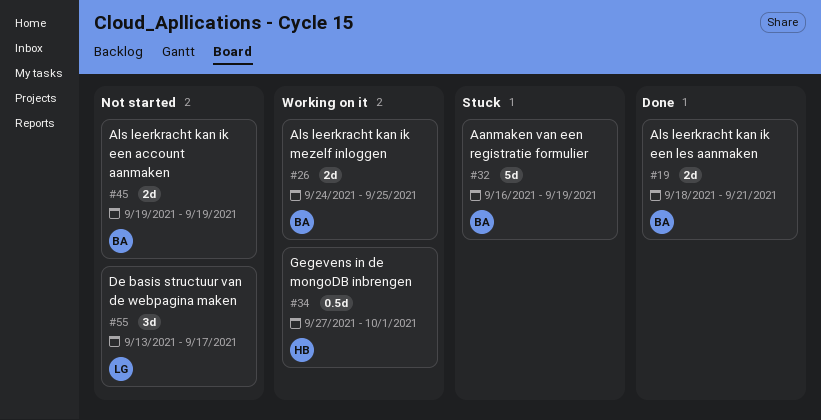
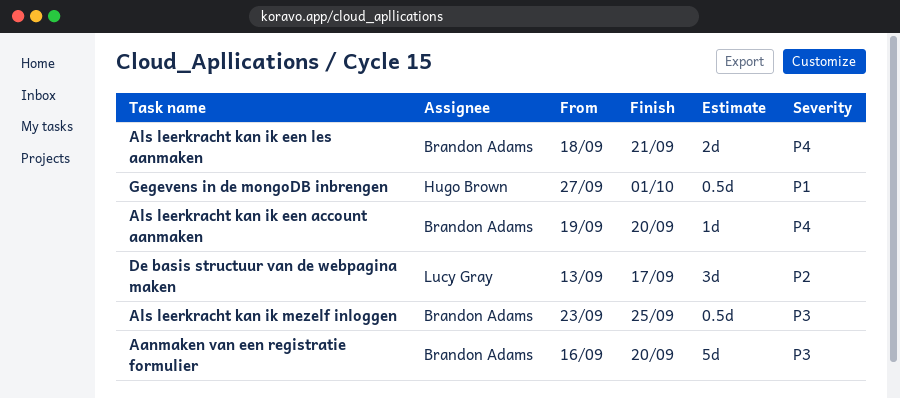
Aanmaken van een registratie formulier, due: Sep 19 -> Sep 20
Als leerkracht kan ik een account aanmaken, estimate: 2d -> 1d
Als leerkracht kan ik een account aanmaken, due: Sep 19 -> Sep 20
Als leerkracht kan ik mezelf inloggen, estimate: 2d -> 0.5d
Als leerkracht kan ik mezelf inloggen, start: Sep 24 -> Sep 23

